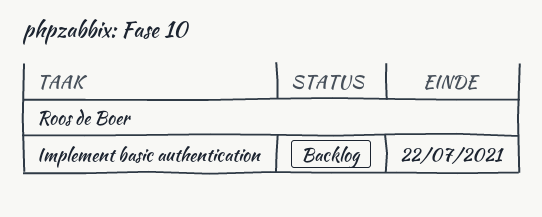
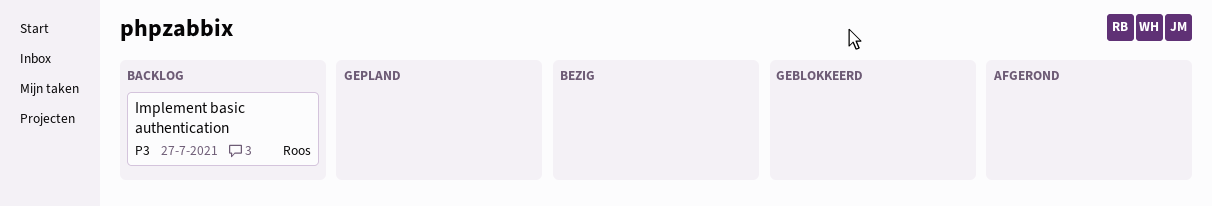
Implement basic authentication, due: Jul 22 -> Jul 27

